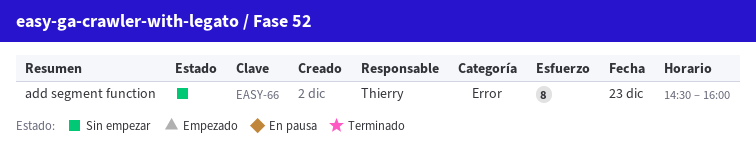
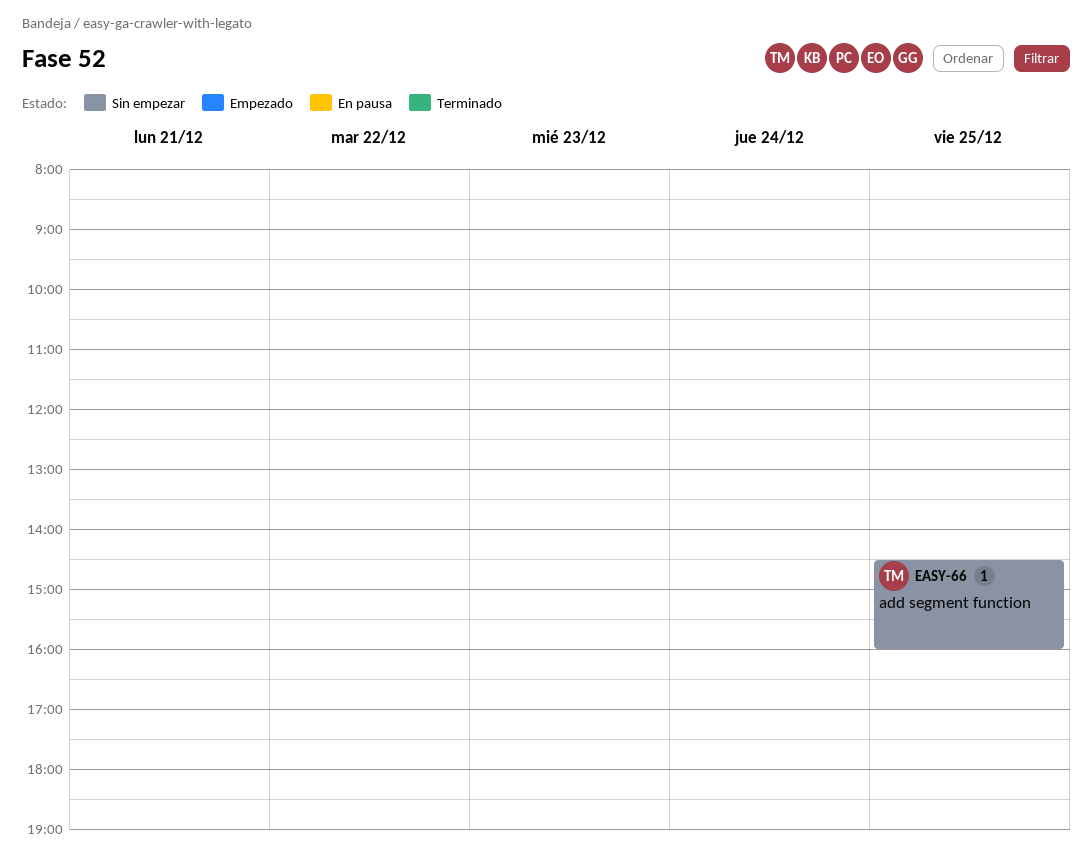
EASY-66, estimate: 8 -> 1
EASY-66, day: Dec 23 -> Dec 25

